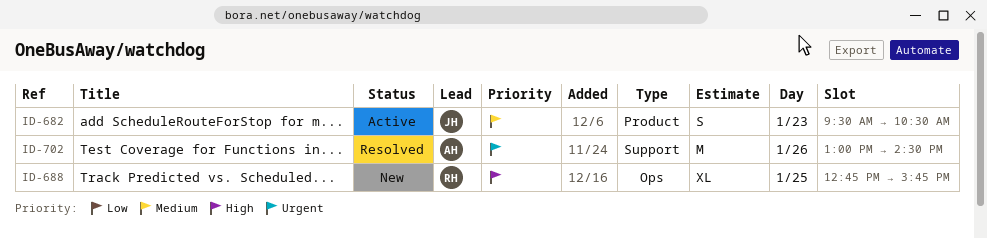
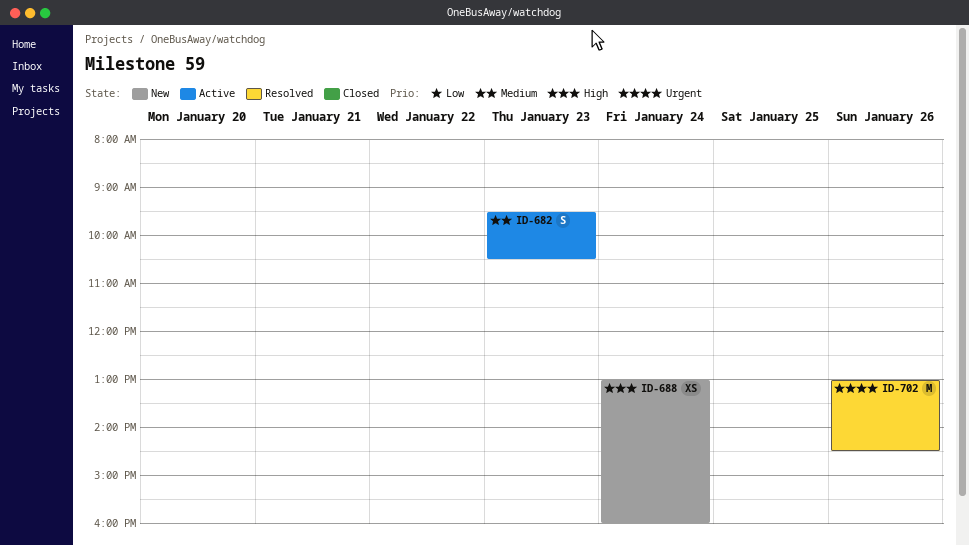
ID-688, estimate: XL -> XS
ID-688, day: Jan 25 -> Jan 24
ID-688, begins: 12:45 -> 13:00
ID-688, ends: 15:45 -> 16:00

